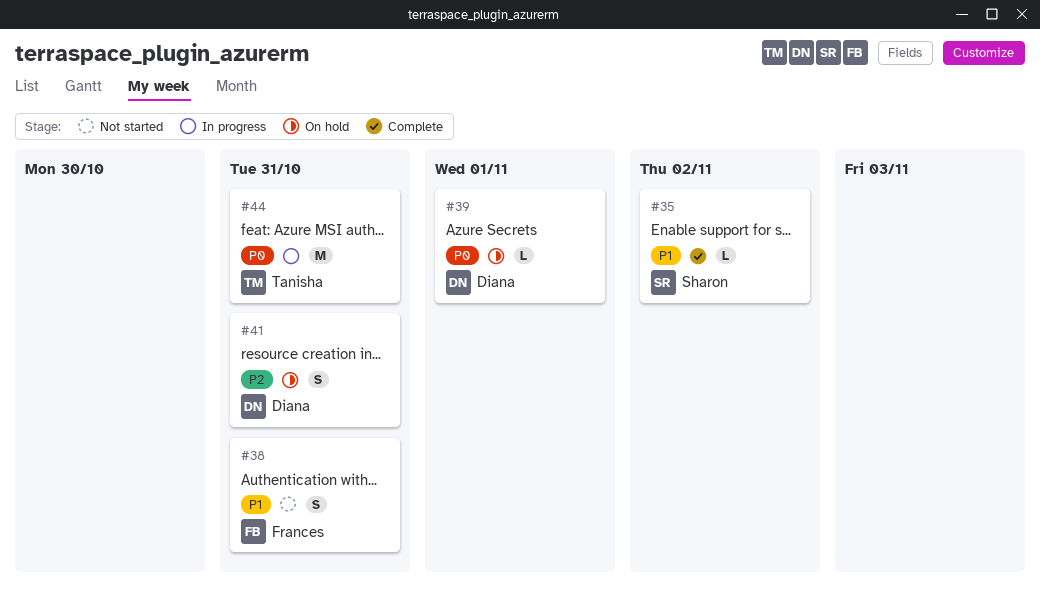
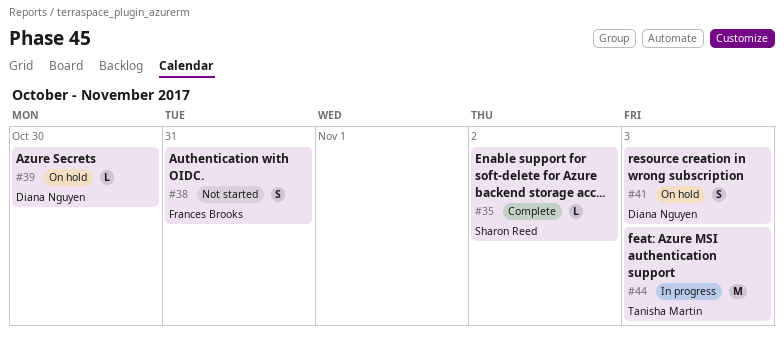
#39, due: Nov 1 -> Oct 30
#41, due: Oct 31 -> Nov 3
#44, due: Oct 31 -> Nov 3

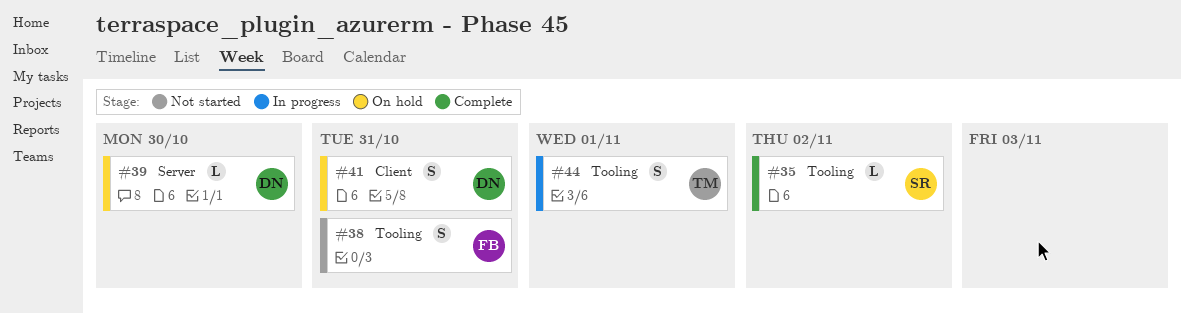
#41, due: Nov 3 -> Oct 31
#44, estimate: M -> S
#44, due: Nov 3 -> Nov 1

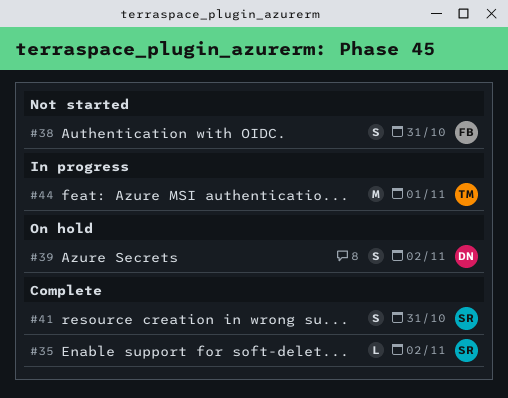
#39, estimate: L -> S
#39, due: Oct 30 -> Nov 2
#41, status: On hold -> Complete
#41, owner: DN -> SR
#44, estimate: S -> M

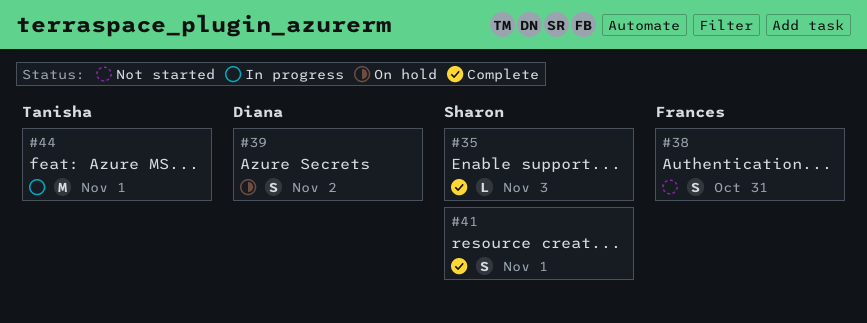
#35, due: Nov 2 -> Nov 3
#41, due: Oct 31 -> Nov 1

